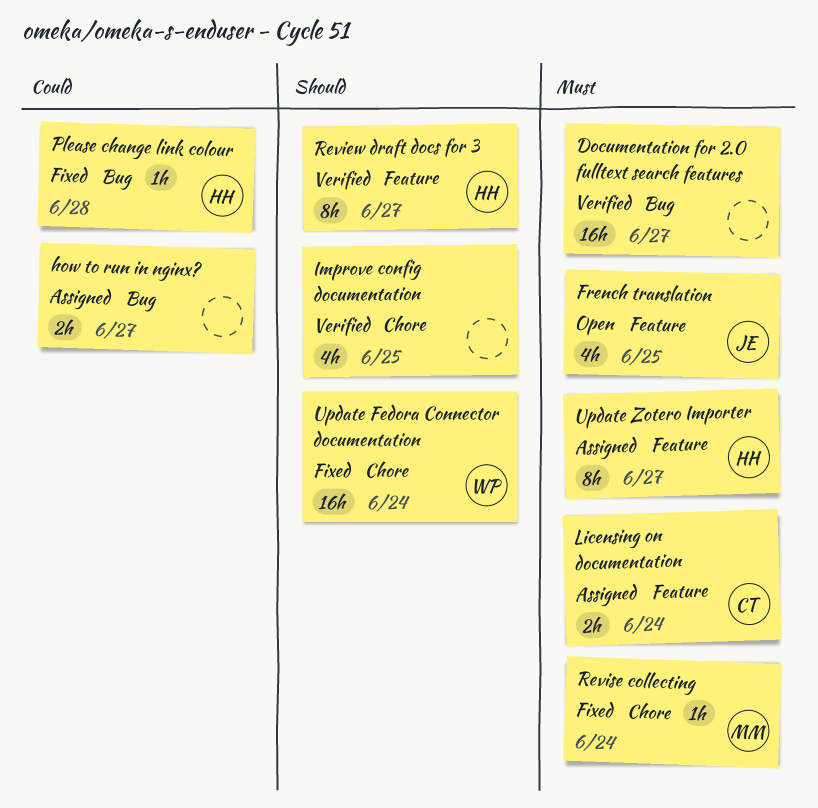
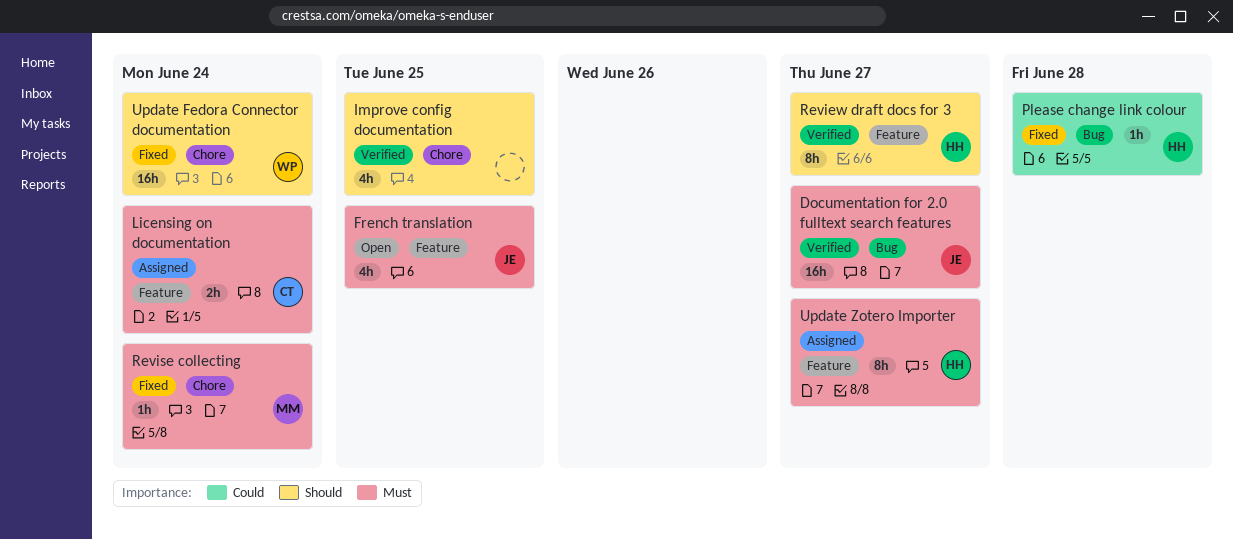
Documentation for 2.0 fulltext search features, owner: none -> JE
how to run in nginx?: present -> none

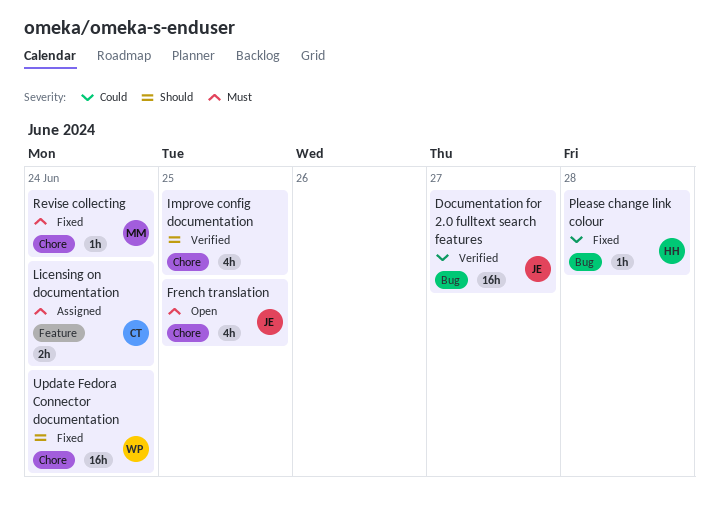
Documentation for 2.0 fulltext search features, priority: Must -> Could
French translation, label: Feature -> Chore
Review draft docs for 3: present -> none
Update Zotero Importer: present -> none

